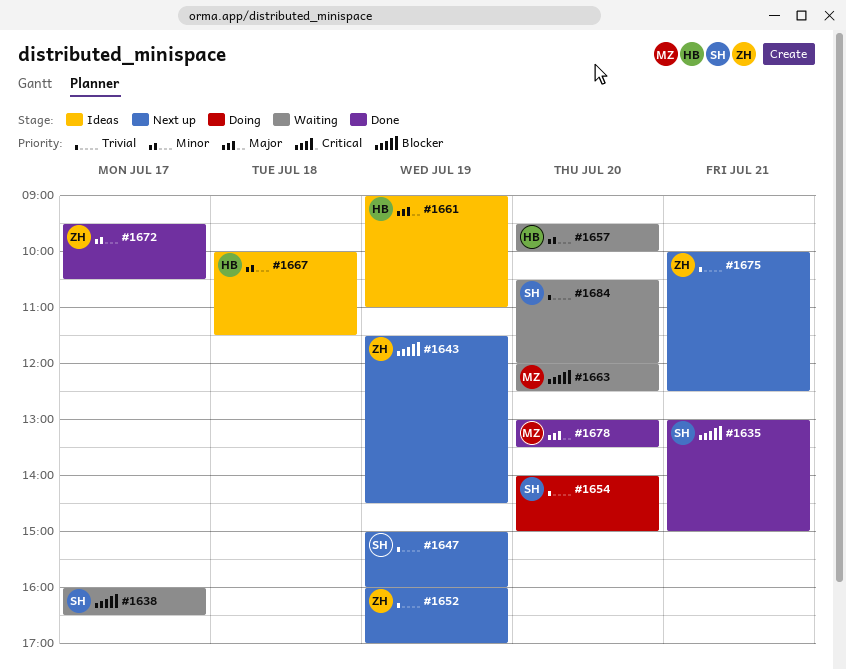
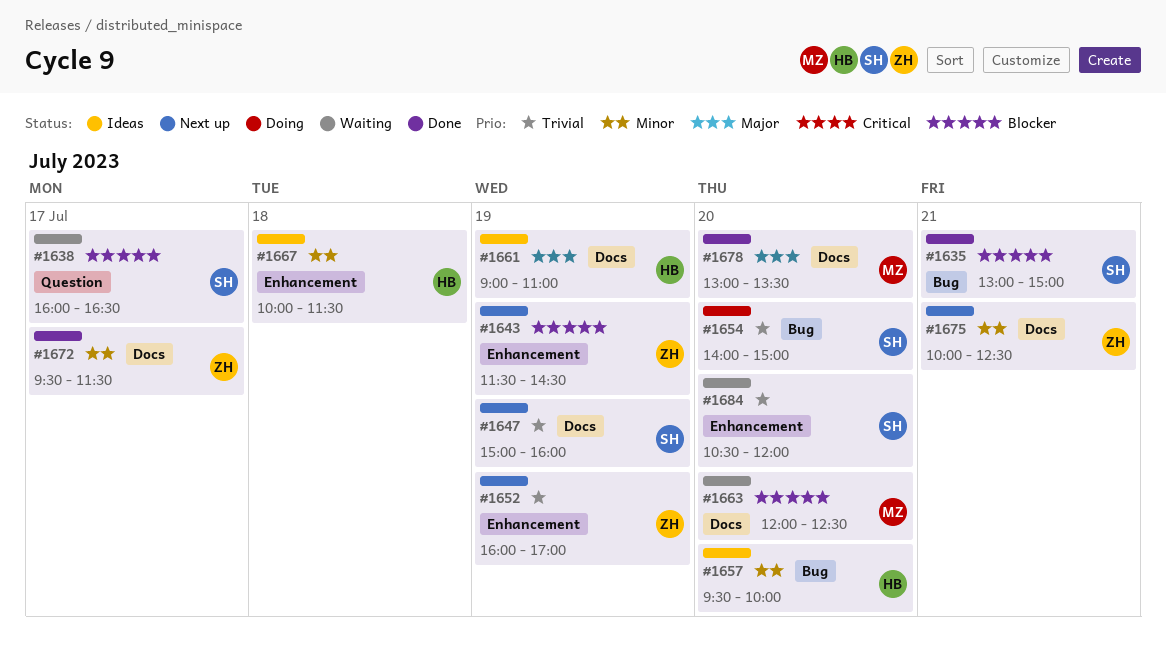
#1657, status: Waiting -> Ideas
#1672, ends: 10:30 -> 11:30
#1675, priority: Trivial -> Minor

